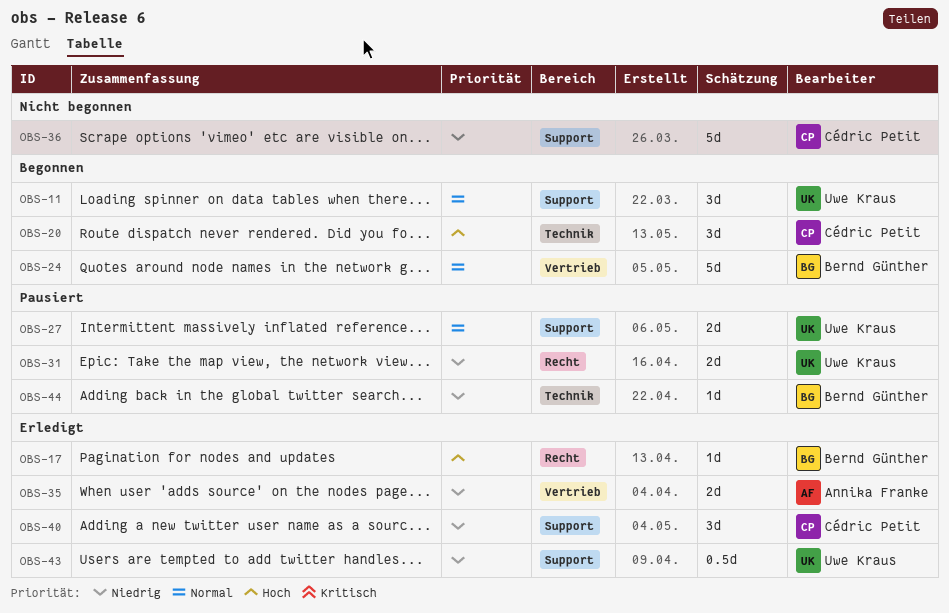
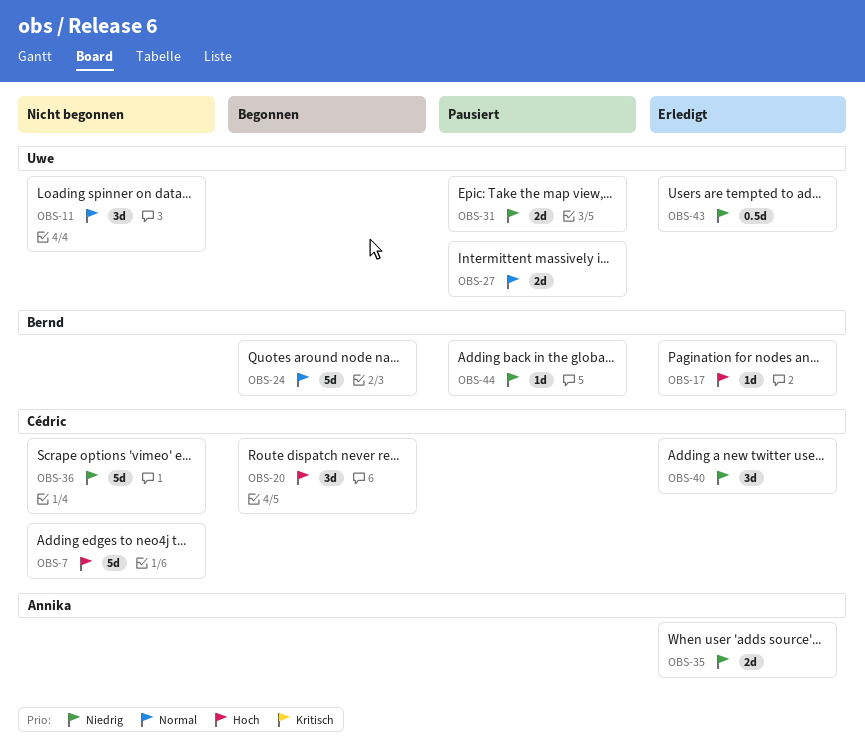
OBS-7: none -> present
OBS-11, status: Begonnen -> Nicht begonnen

